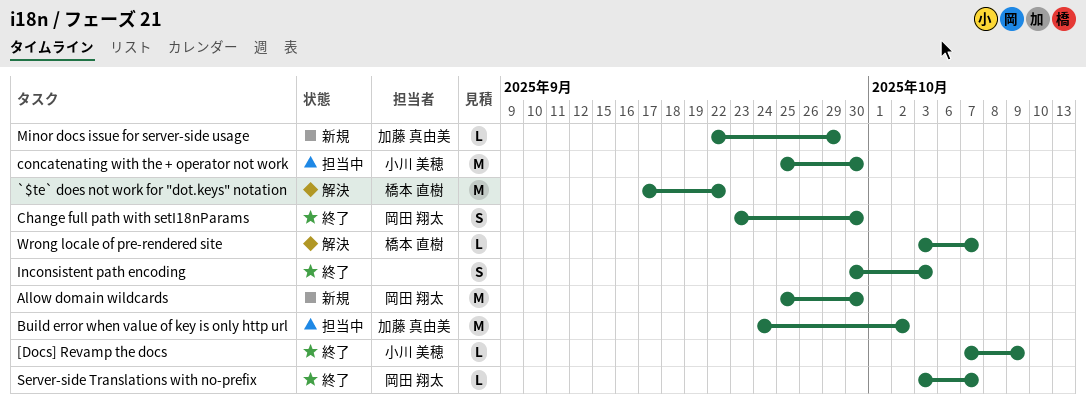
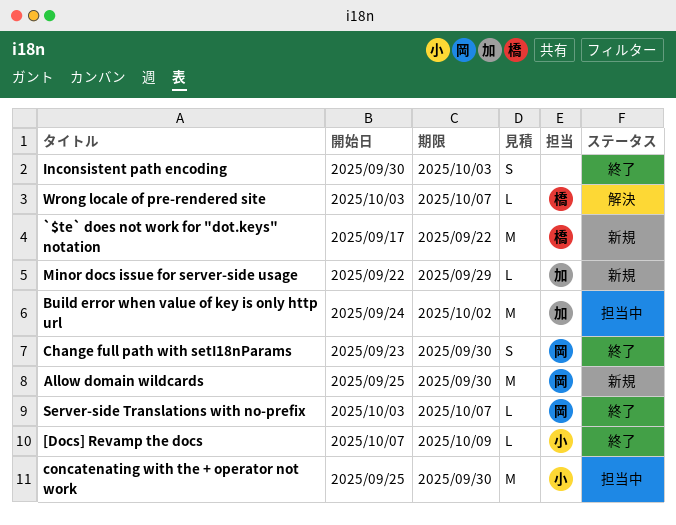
`$te` does not work for "dot.keys" notation, status: 解決 -> 新規

